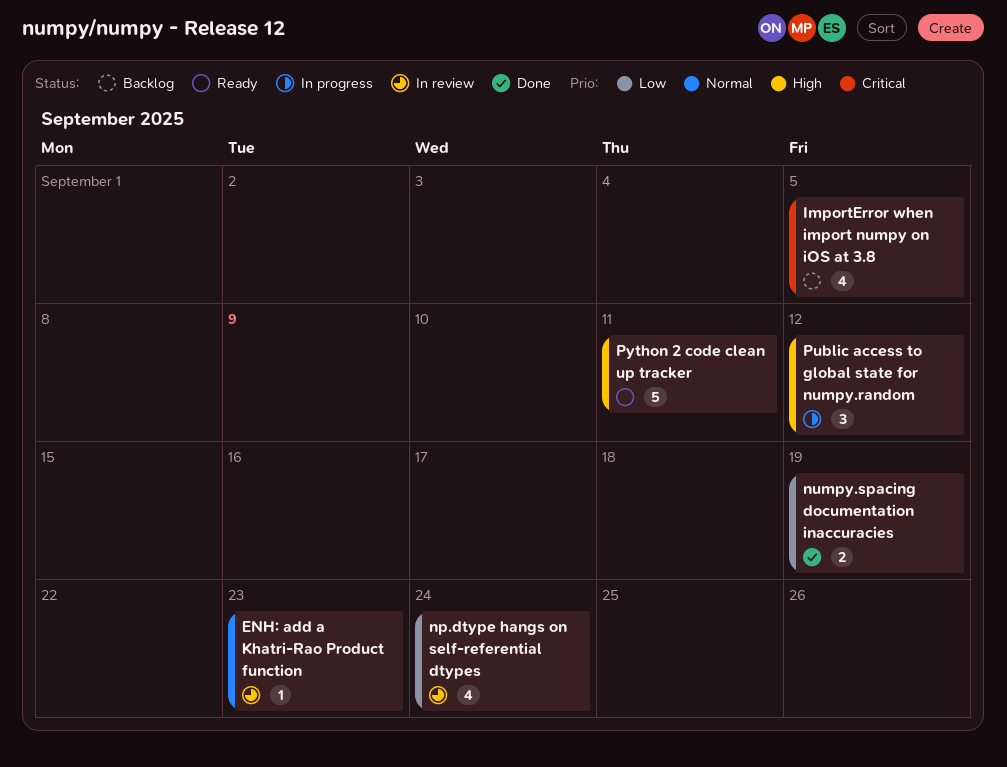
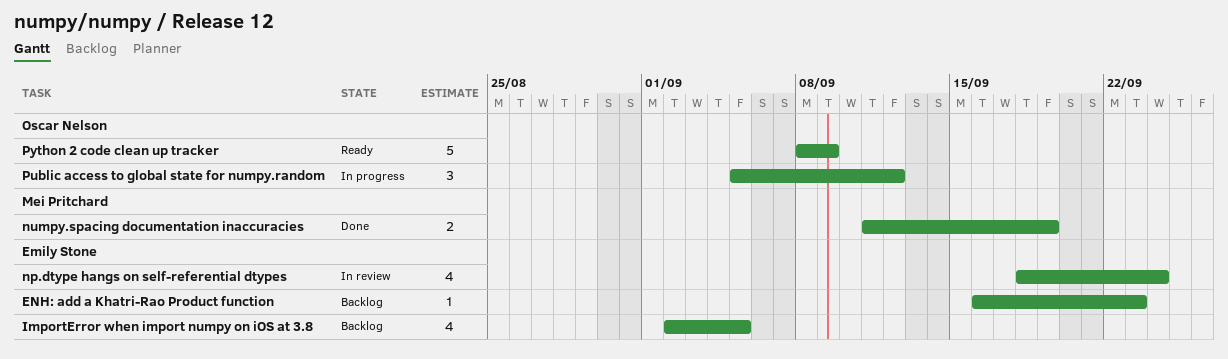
ENH: add a Khatri-Rao Product function, status: In review -> Backlog
Python 2 code clean up tracker, due: Sep 11 -> Sep 9

